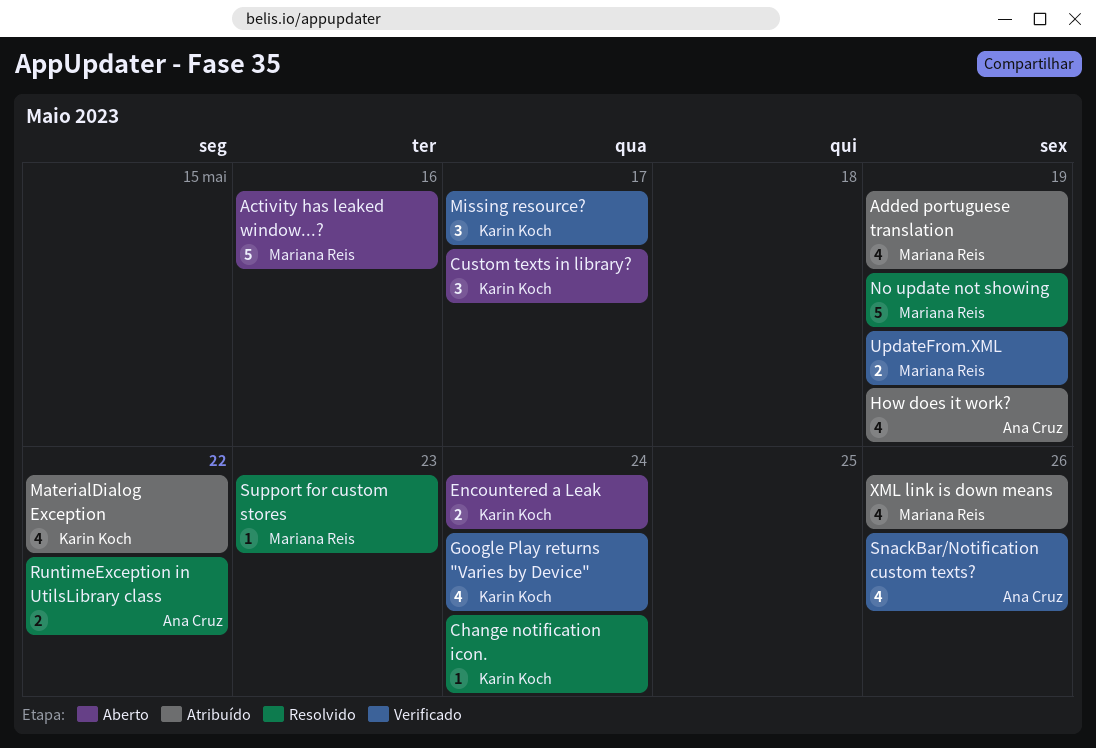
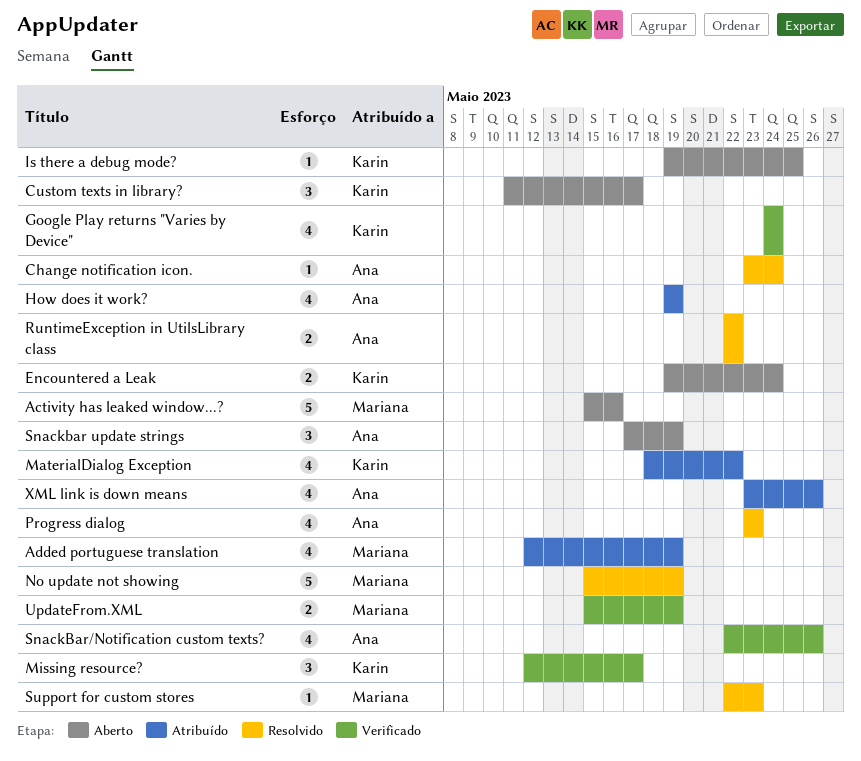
Change notification icon., owner: Karin Koch -> Ana Cruz
Is there a debug mode?: none -> present
Progress dialog: none -> present
Snackbar update strings: none -> present
XML link is down means, owner: Mariana Reis -> Ana Cruz

